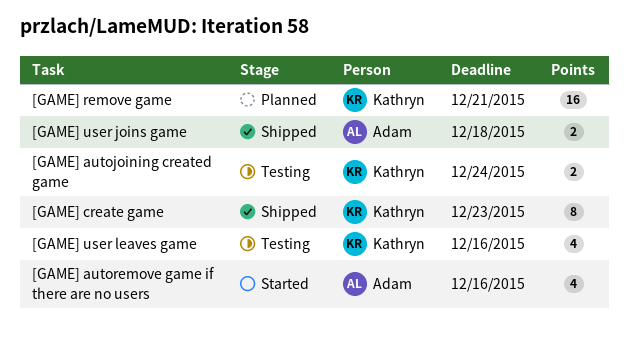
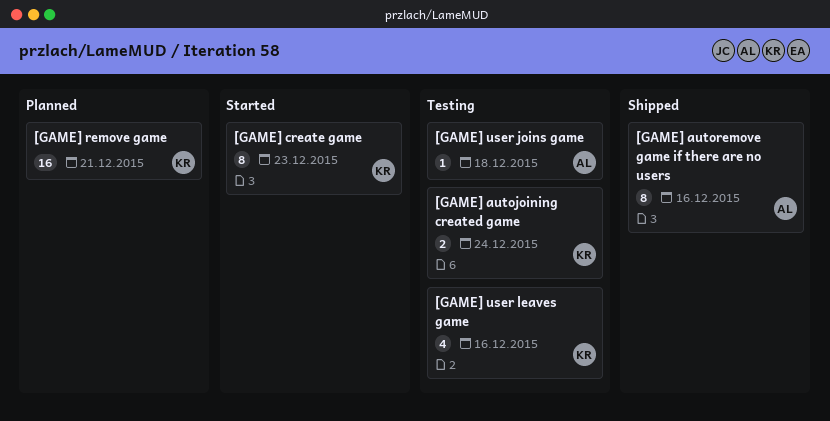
[GAME] autoremove game if there are no users, status: Started -> Shipped
[GAME] autoremove game if there are no users, estimate: 4 -> 8
[GAME] create game, status: Shipped -> Started
[GAME] user joins game, status: Shipped -> Testing
[GAME] user joins game, estimate: 2 -> 1

